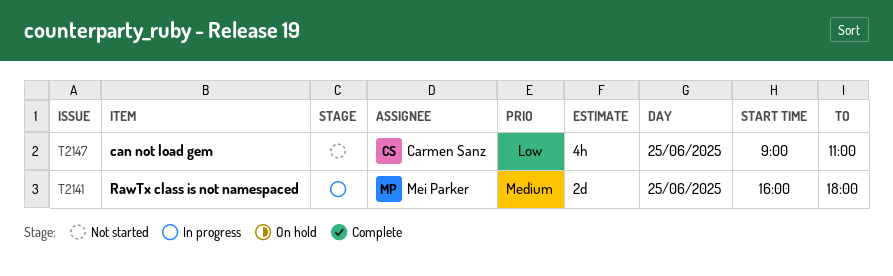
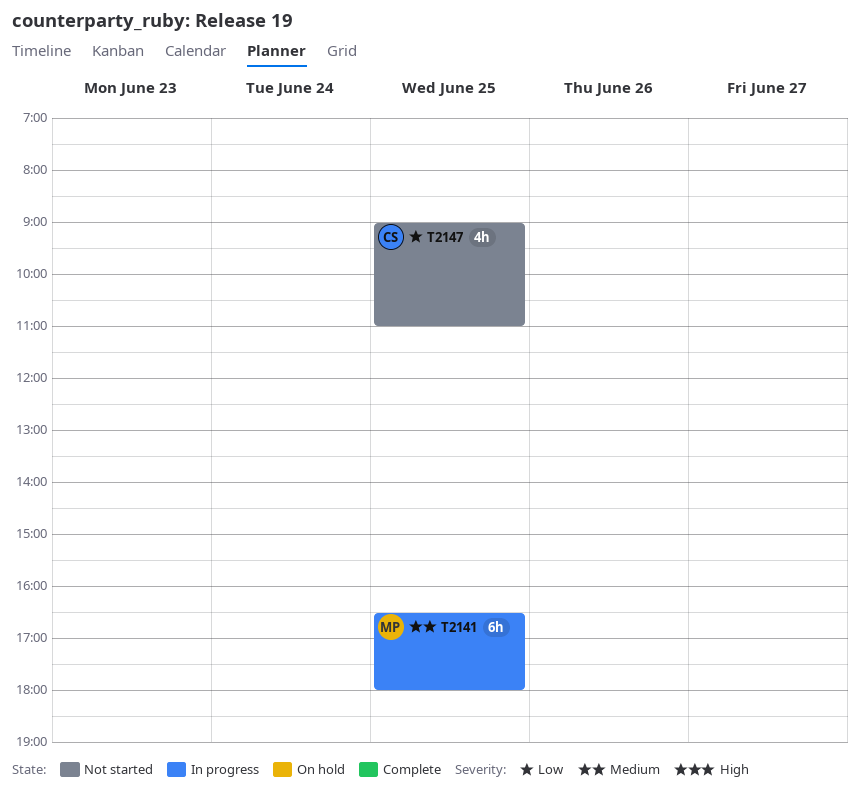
T2141, estimate: 2d -> 6h
T2141, begins: 16:00 -> 16:30

